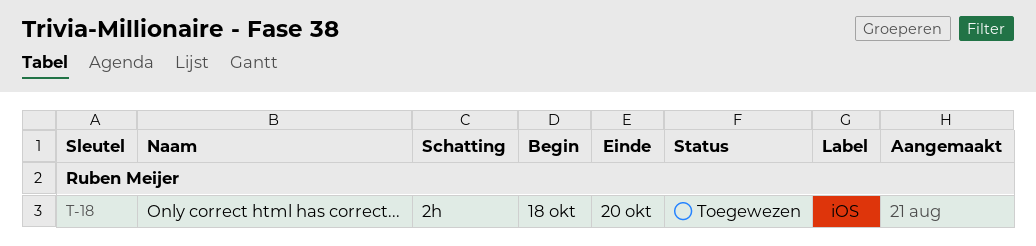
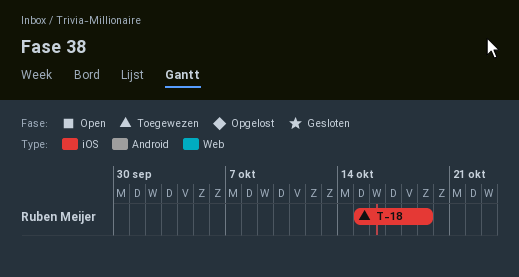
T-18, start: Oct 18 -> Oct 15
T-18, due: Oct 20 -> Oct 19

